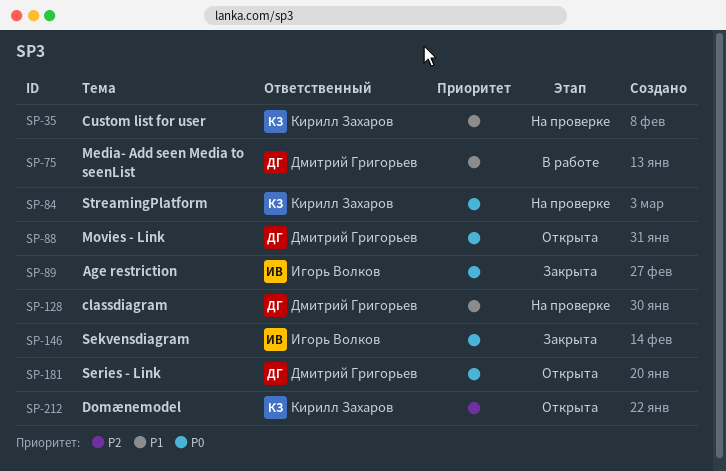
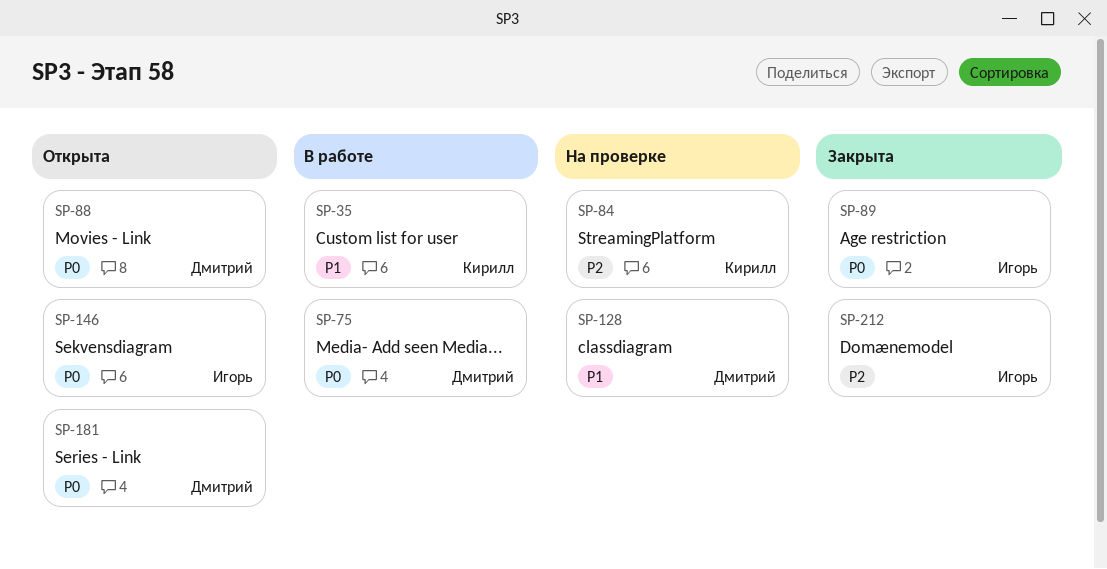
SP-35, status: На проверке -> В работе
SP-75, priority: P1 -> P0
SP-84, priority: P0 -> P2
SP-146, status: Закрыта -> Открыта
SP-212, status: Открыта -> Закрыта
SP-212, owner: Кирилл Захаров -> Игорь Волков

